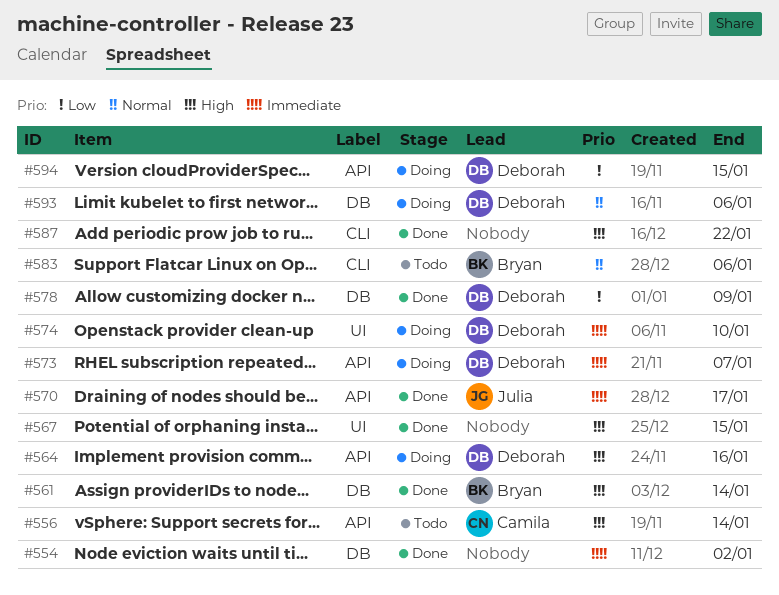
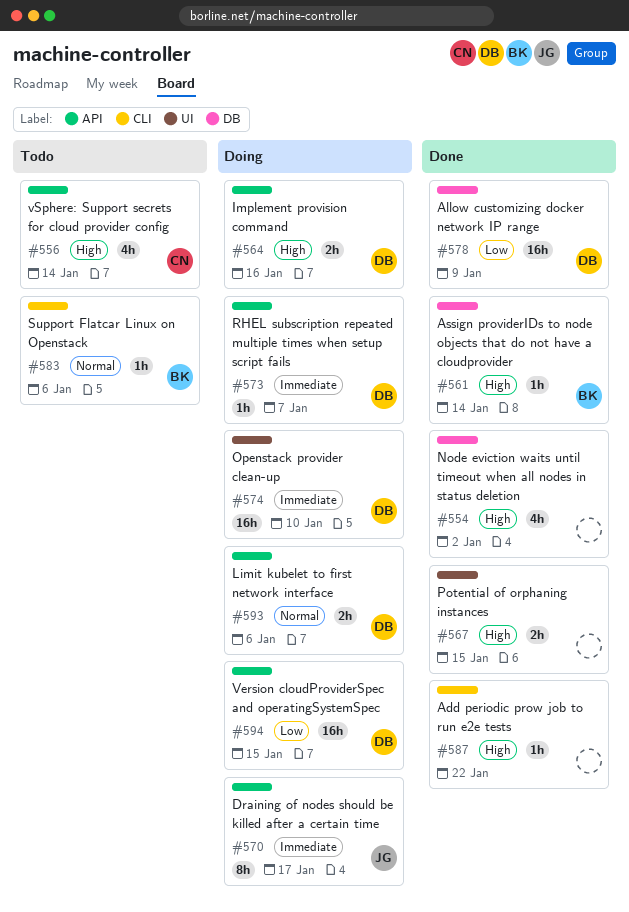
#554, priority: Immediate -> High
#570, status: Done -> Doing
#593, label: DB -> API

